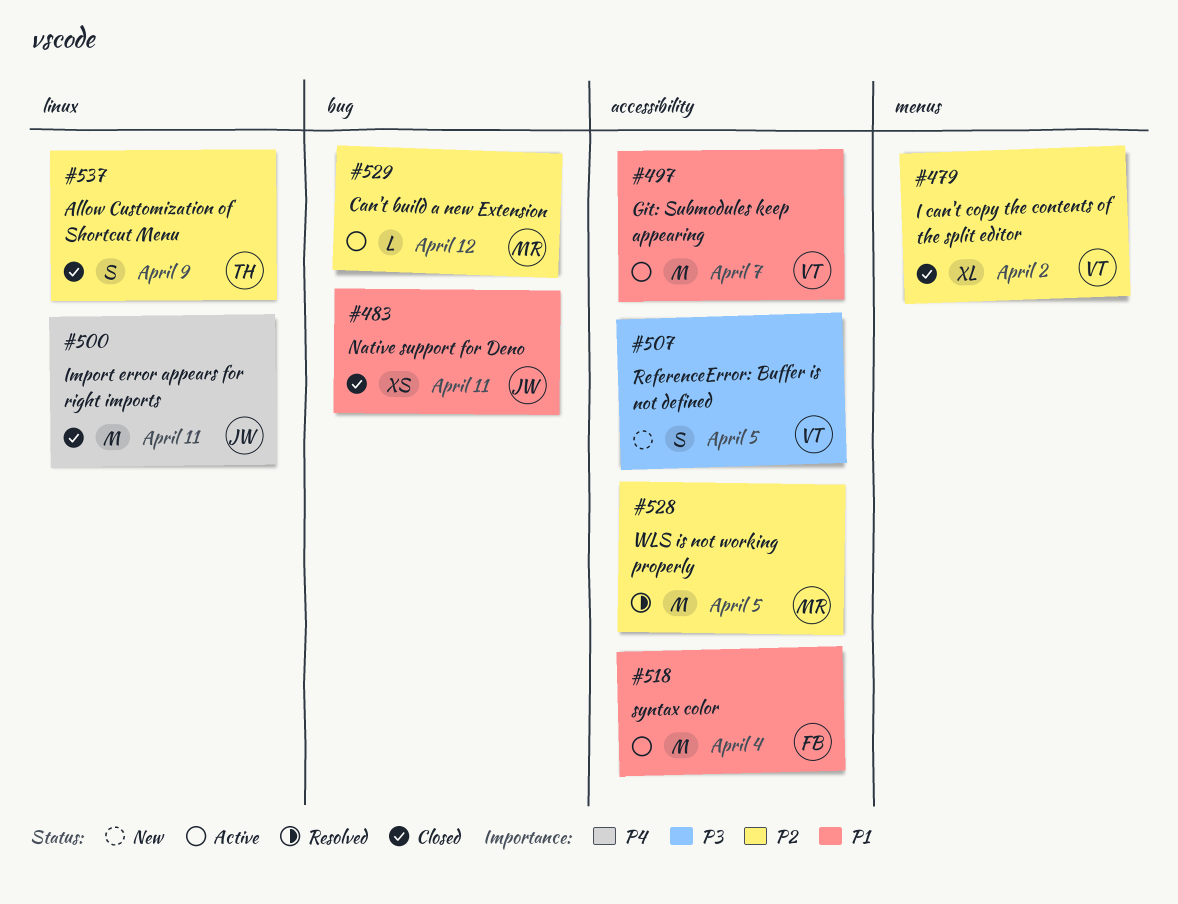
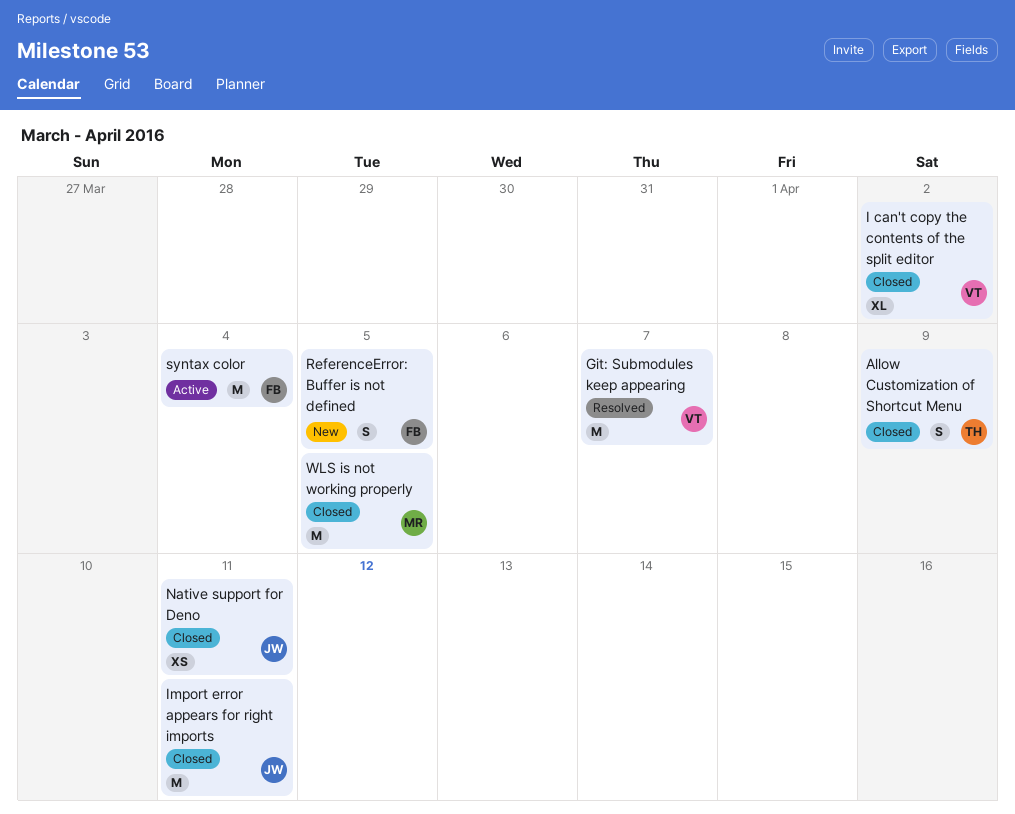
Can't build a new Extension: present -> none
Git: Submodules keep appearing, status: Active -> Resolved
ReferenceError: Buffer is not defined, owner: VT -> FB
WLS is not working properly, status: Resolved -> Closed

